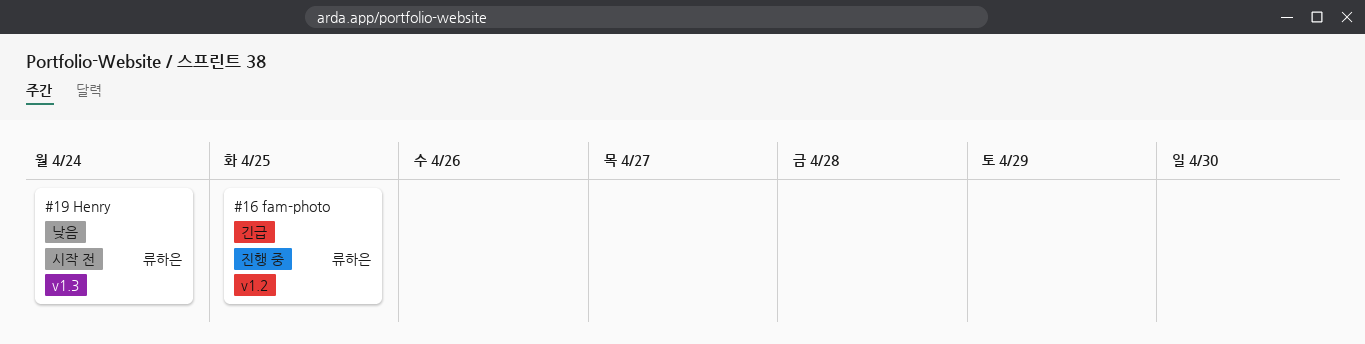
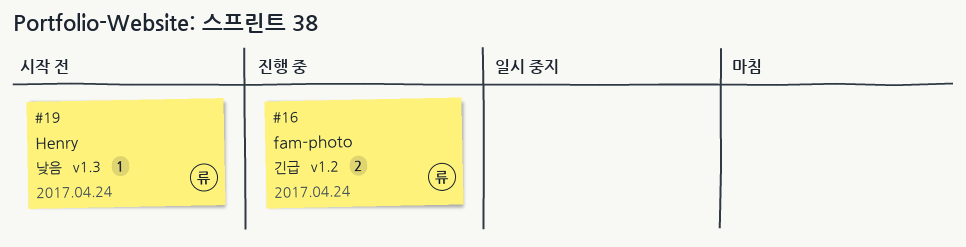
#16, due: Apr 25 -> Apr 24

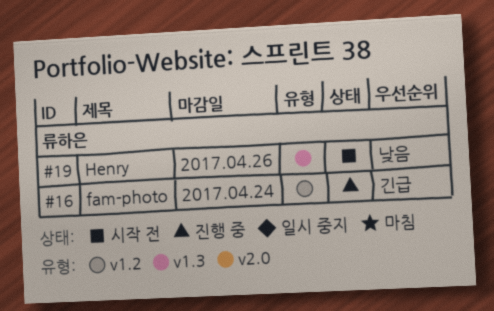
#19, due: Apr 24 -> Apr 26

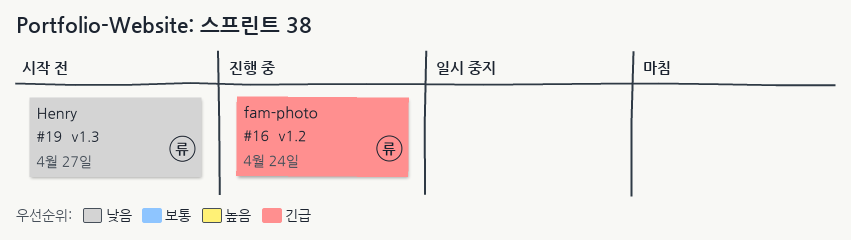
#19, due: Apr 26 -> Apr 27

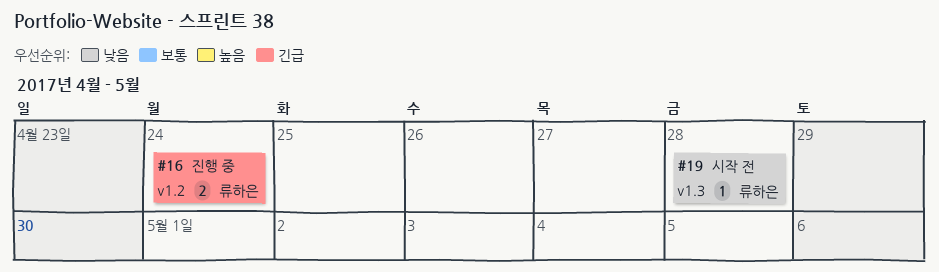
#19, due: Apr 27 -> Apr 28

